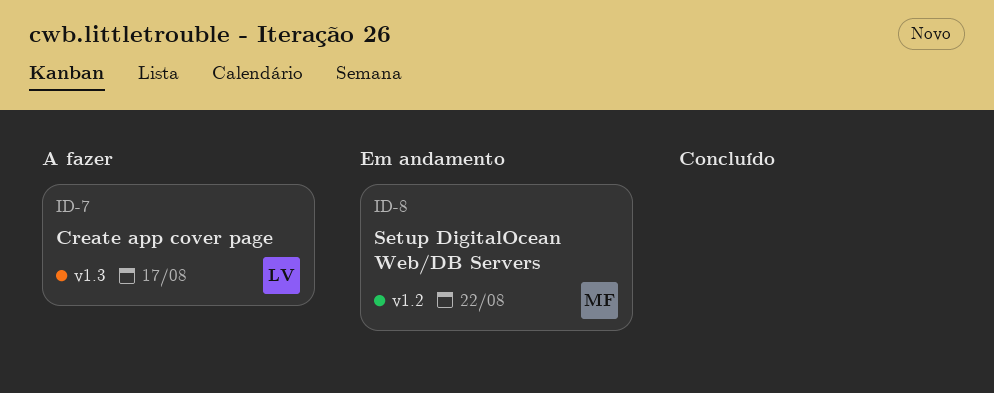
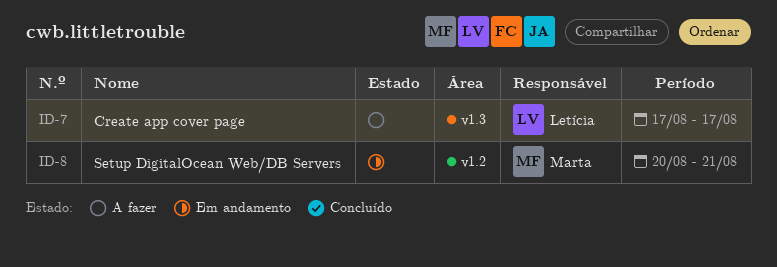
ID-8, due: Aug 22 -> Aug 21

